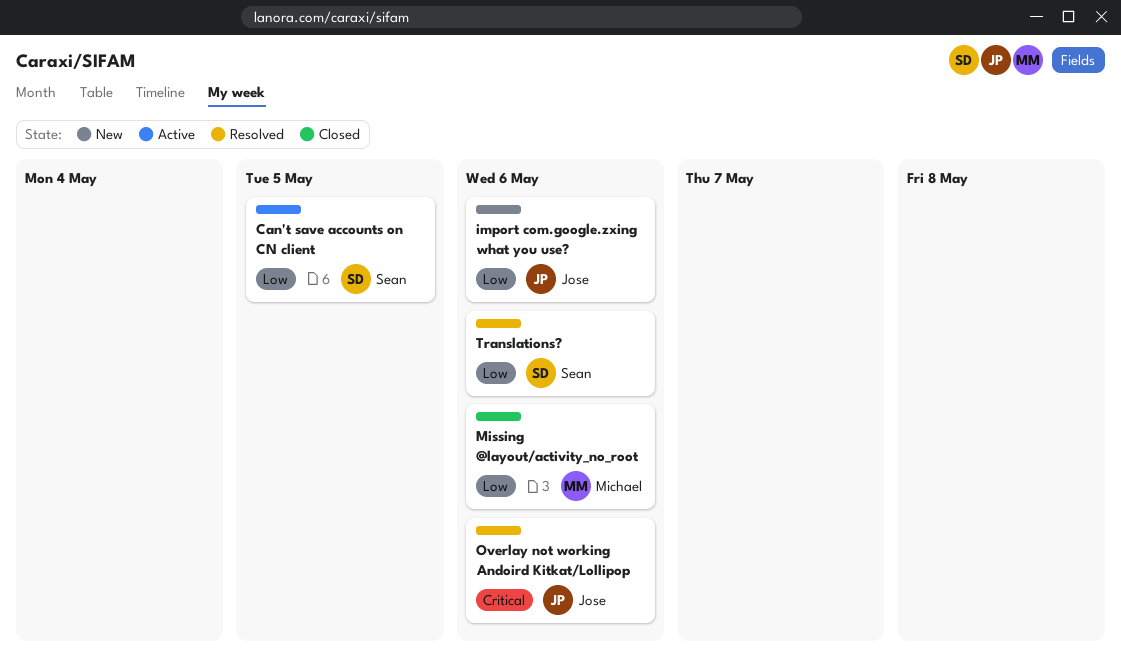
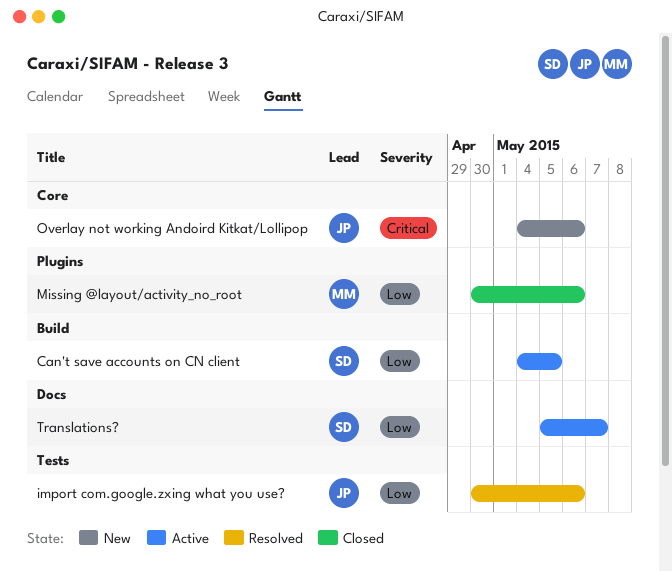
import com.google.zxing what you use?, status: New -> Resolved
Overlay not working Andoird Kitkat/Lollipop, status: Resolved -> New
Translations?, status: Resolved -> Active
Translations?, due: May 6 -> May 7

